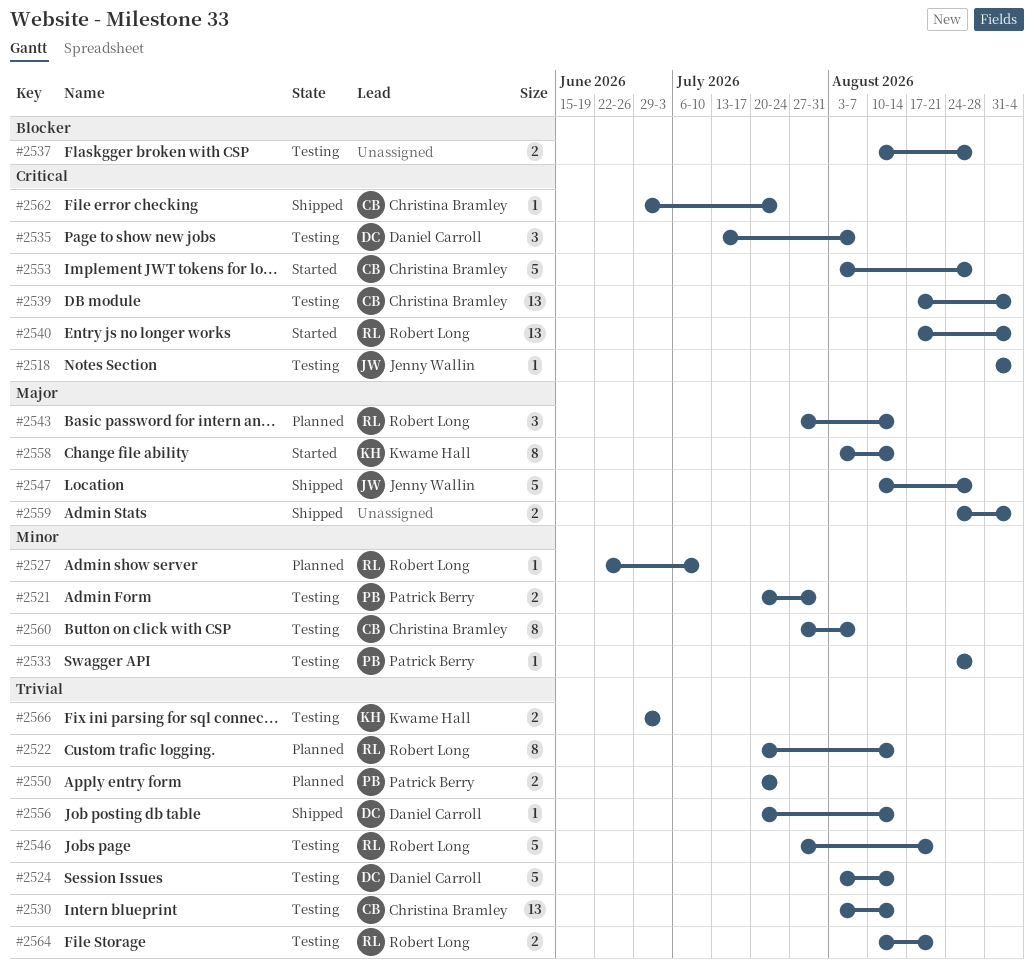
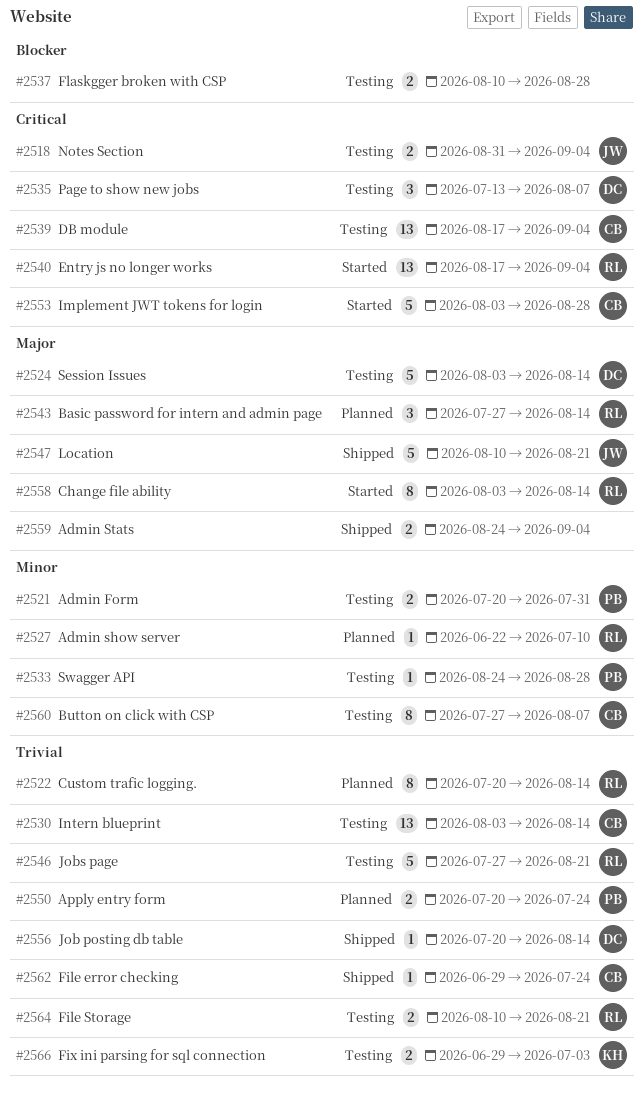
#2518, estimate: 1 -> 2
#2524, priority: Trivial -> Major
#2547, due: Aug 28 -> Aug 21
#2558, owner: Kwame Hall -> Robert Long
#2562, priority: Critical -> Trivial

